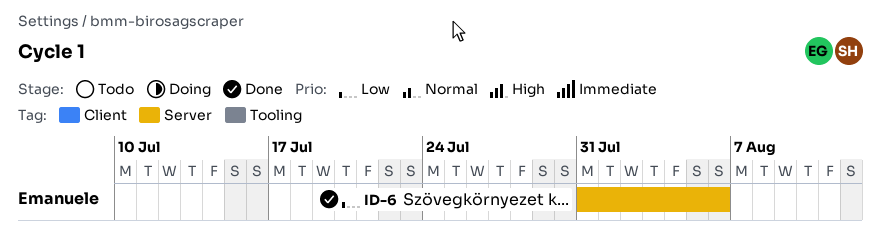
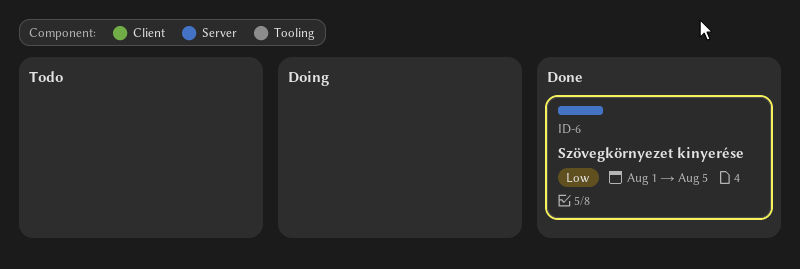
ID-6, start: Jul 31 -> Aug 1
ID-6, due: Aug 6 -> Aug 5

